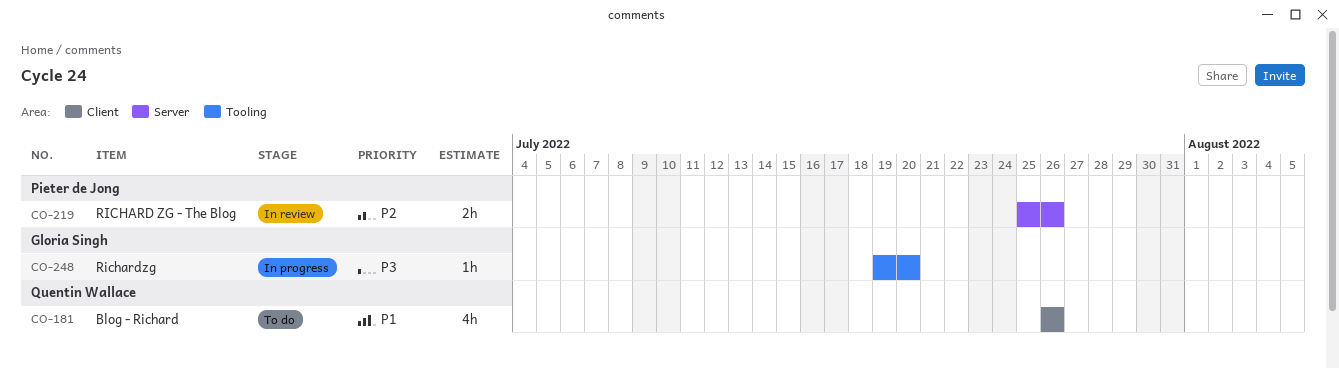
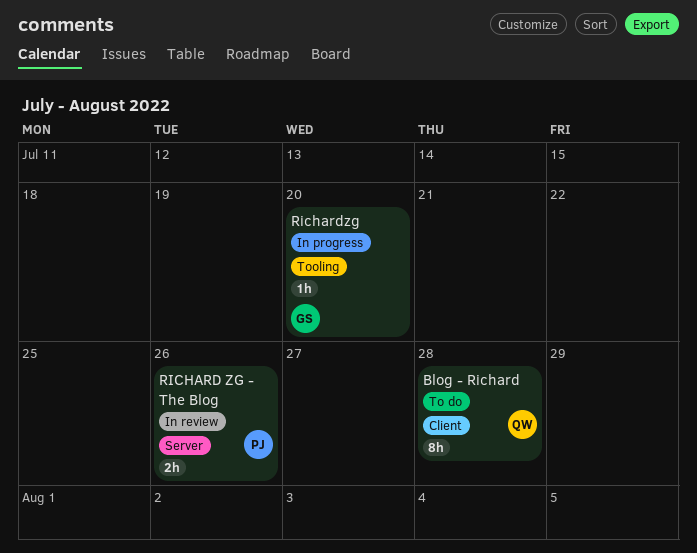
Blog - Richard, estimate: 4h -> 8h
Blog - Richard, due: Jul 26 -> Jul 28

